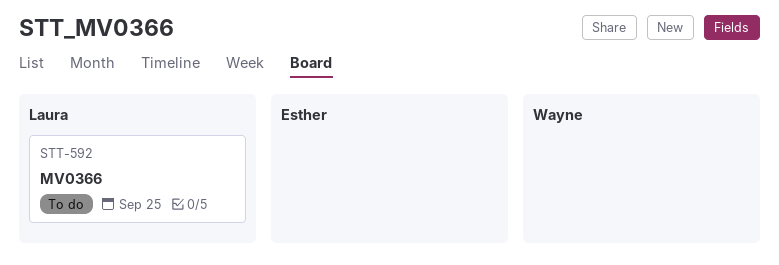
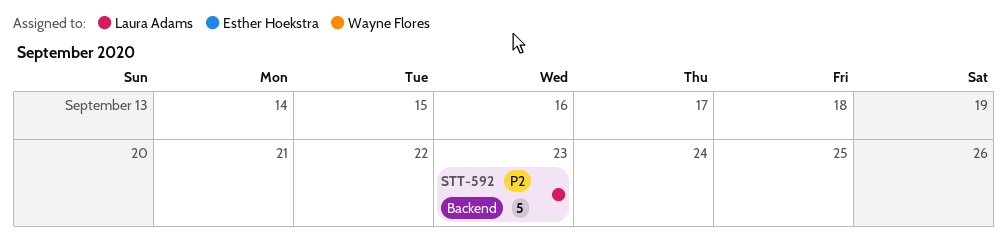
STT-592, due: Sep 25 -> Sep 23

